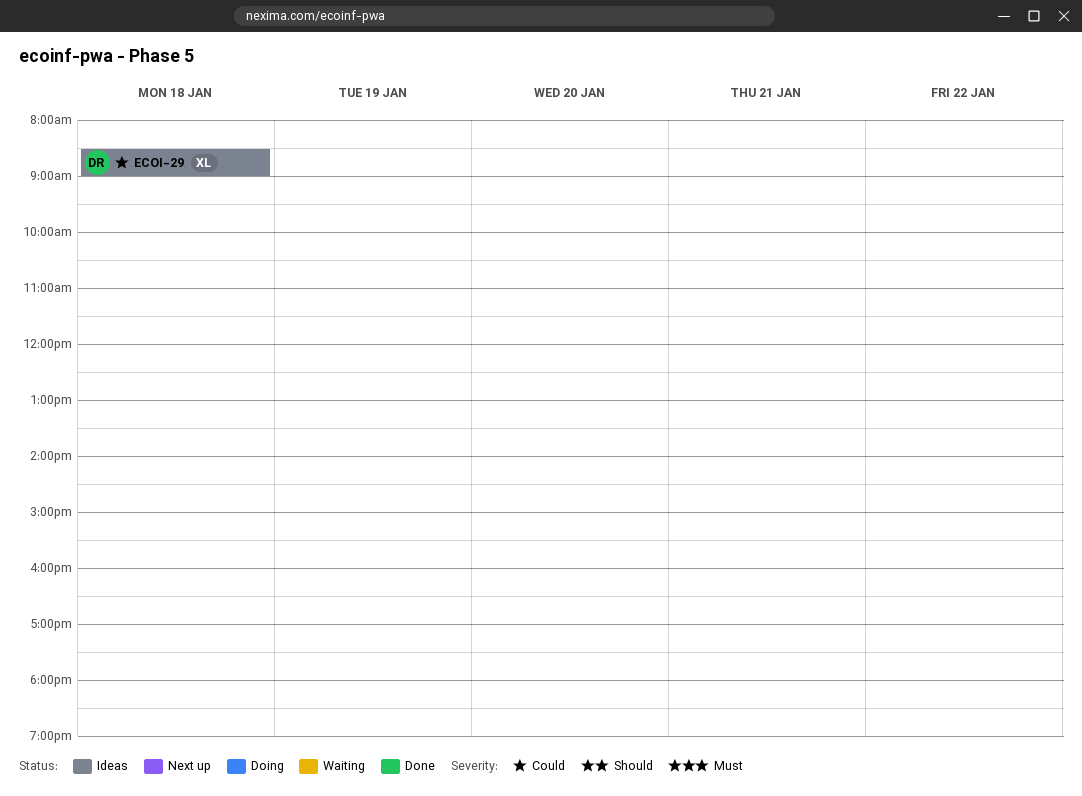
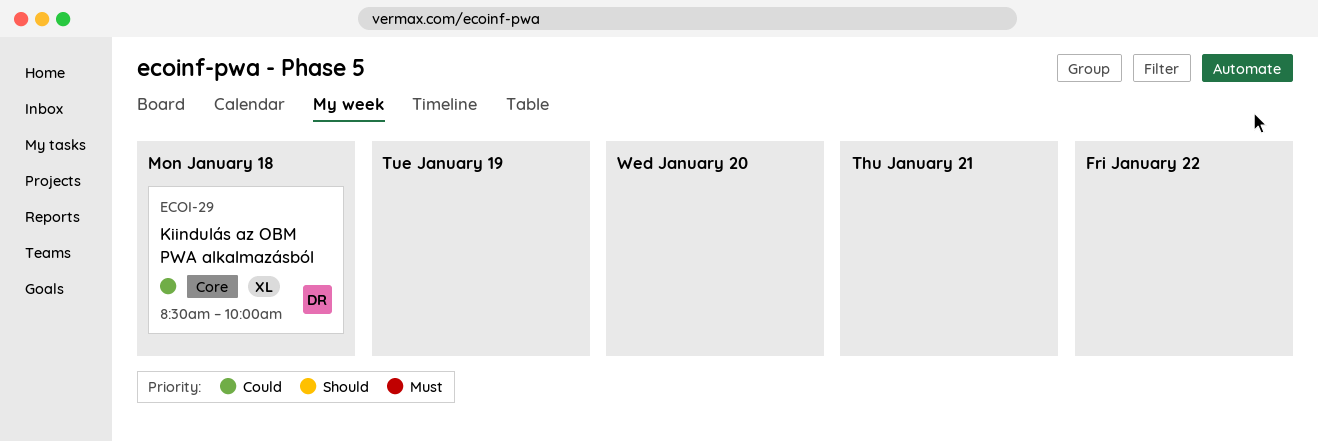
ECOI-29, ends: 09:00 -> 10:00

